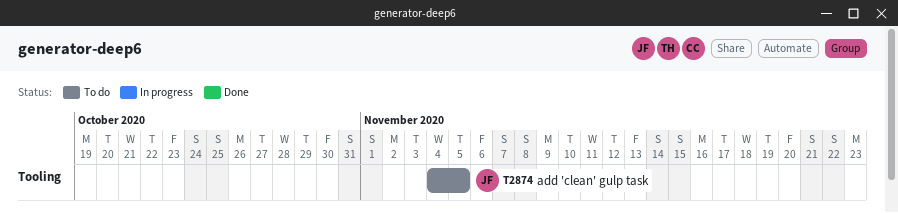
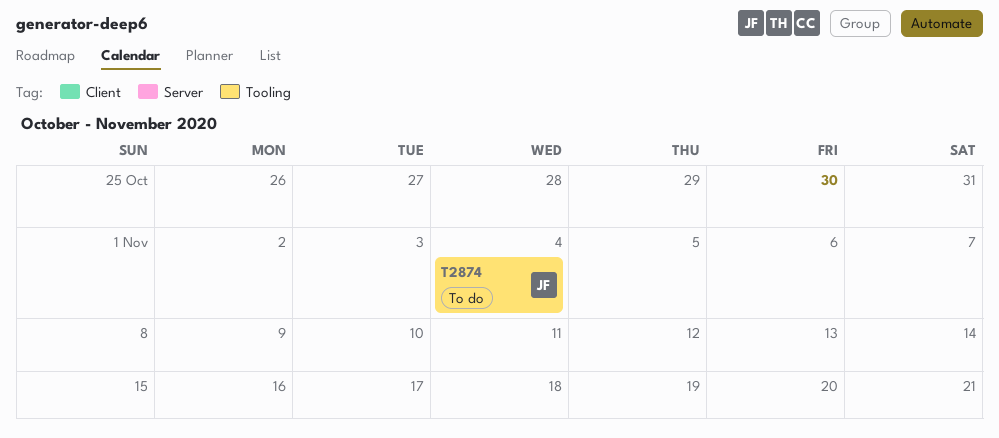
T2874, due: Nov 5 -> Nov 4

